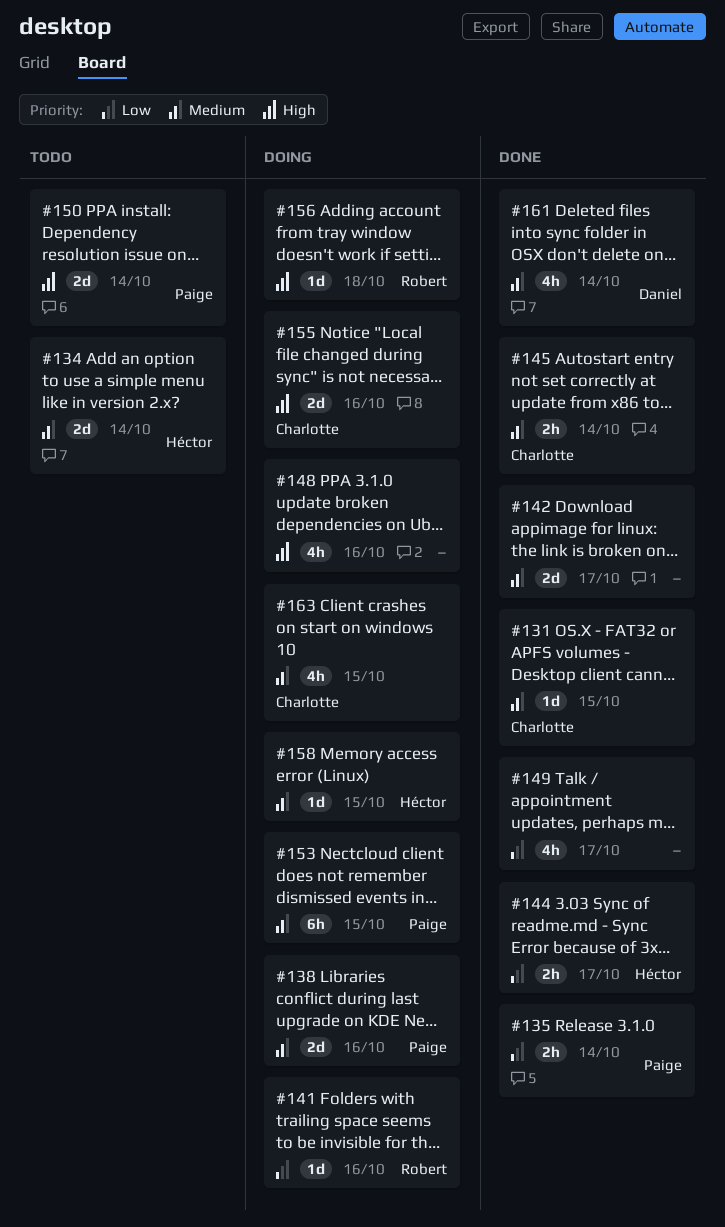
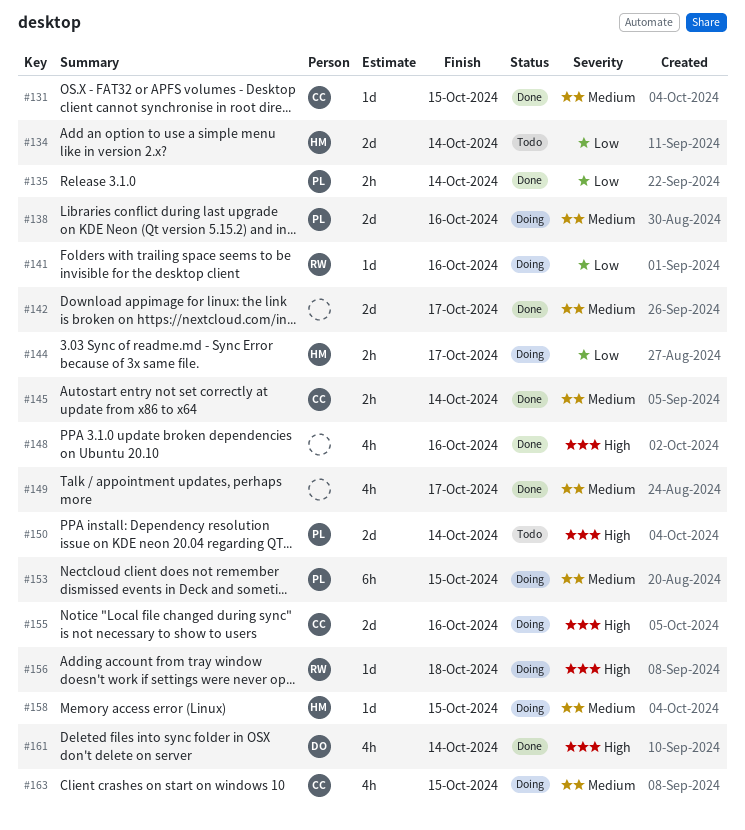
#134, priority: Medium -> Low
#144, status: Done -> Doing
#148, status: Doing -> Done
#149, priority: Low -> Medium
#161, priority: Medium -> High

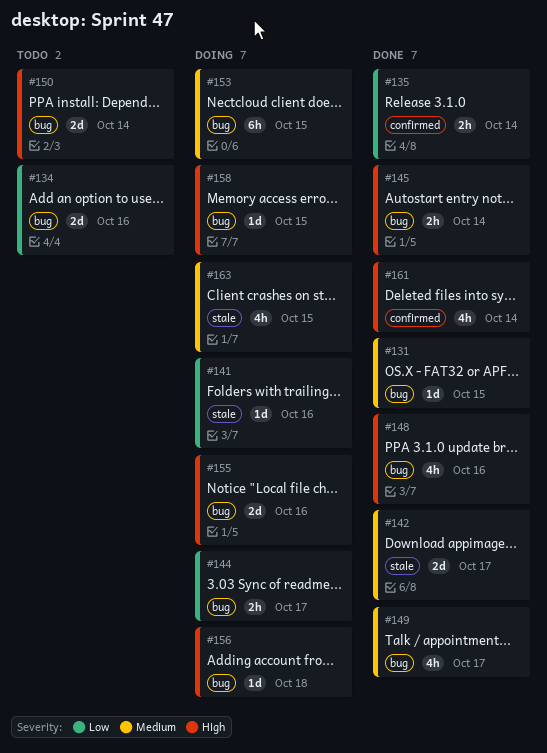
#134, due: Oct 14 -> Oct 16
#138: present -> none
#145, priority: Medium -> High
#158, priority: Medium -> High

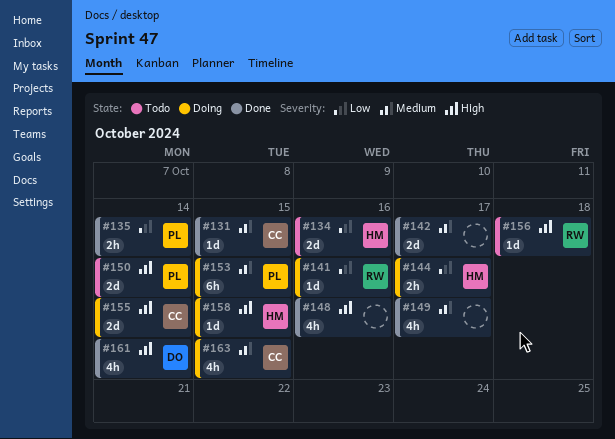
#145: present -> none
#155, due: Oct 16 -> Oct 14
#156, status: Doing -> Todo

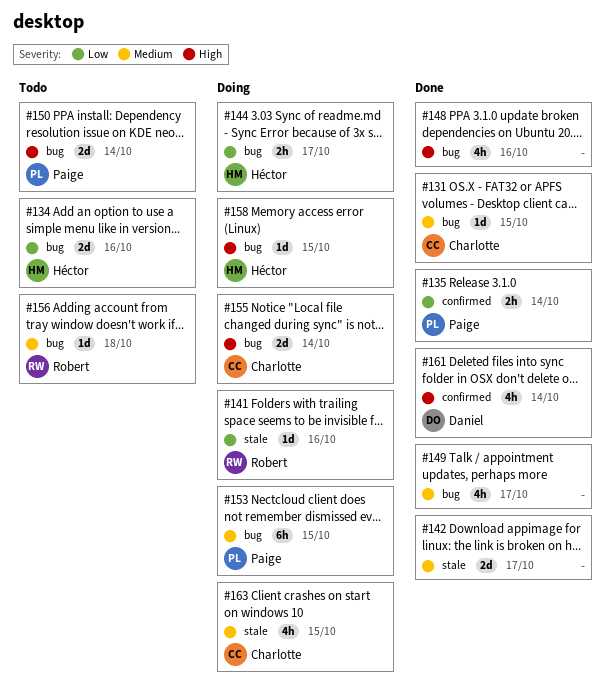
#156, priority: High -> Medium

